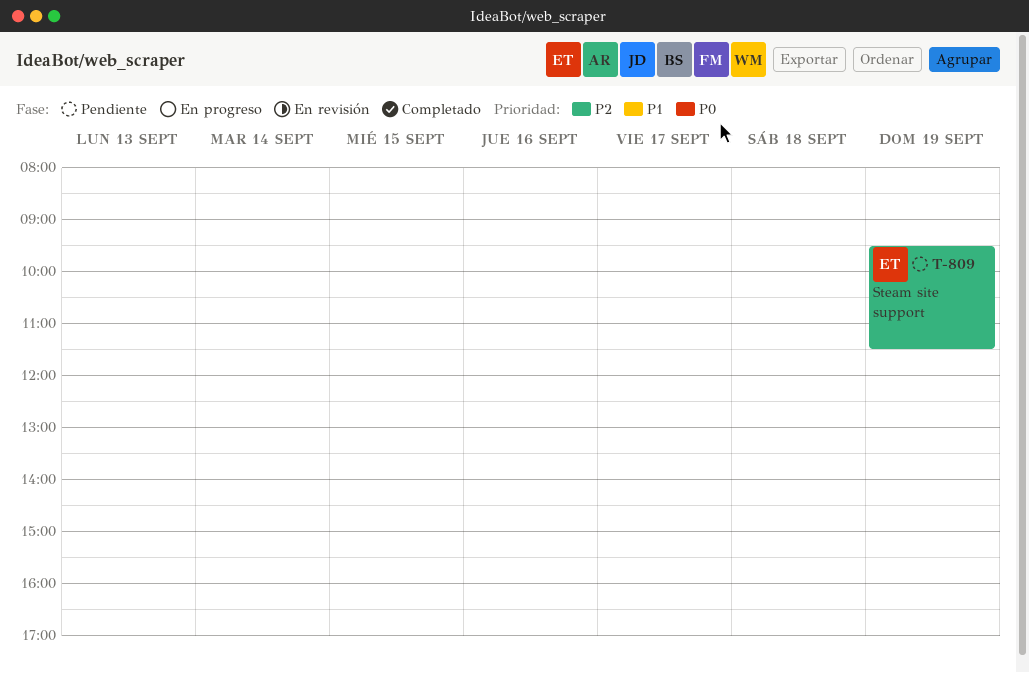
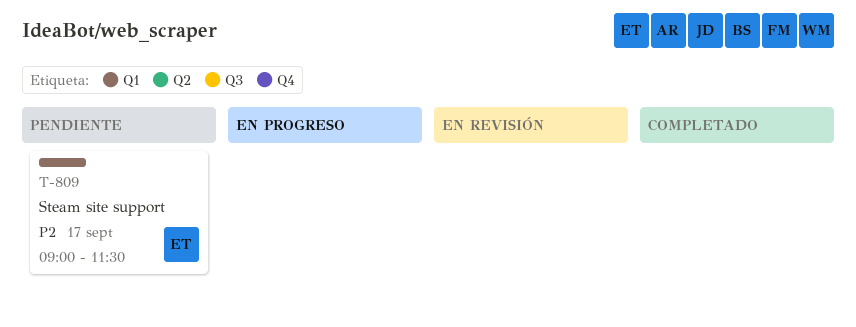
T-809, day: Sep 19 -> Sep 17
T-809, begins: 09:30 -> 09:00

